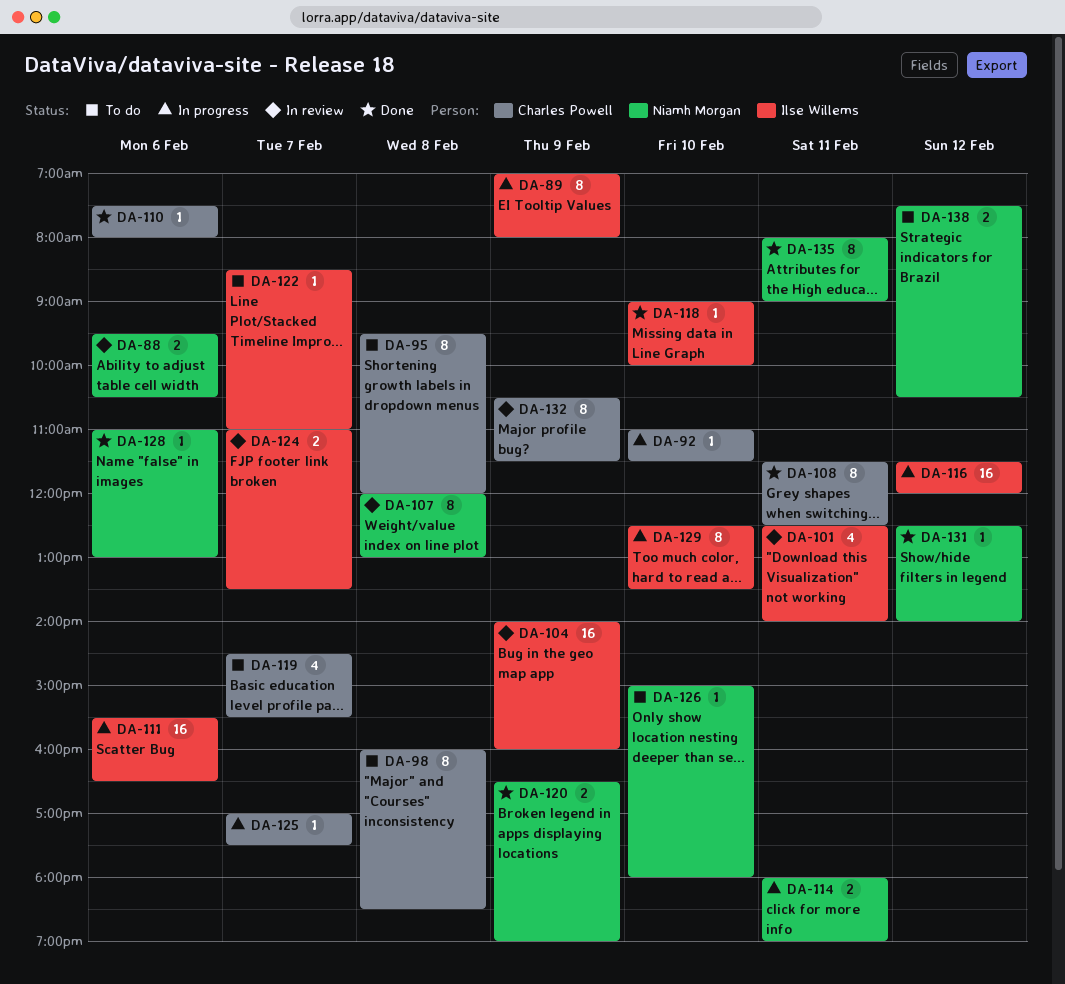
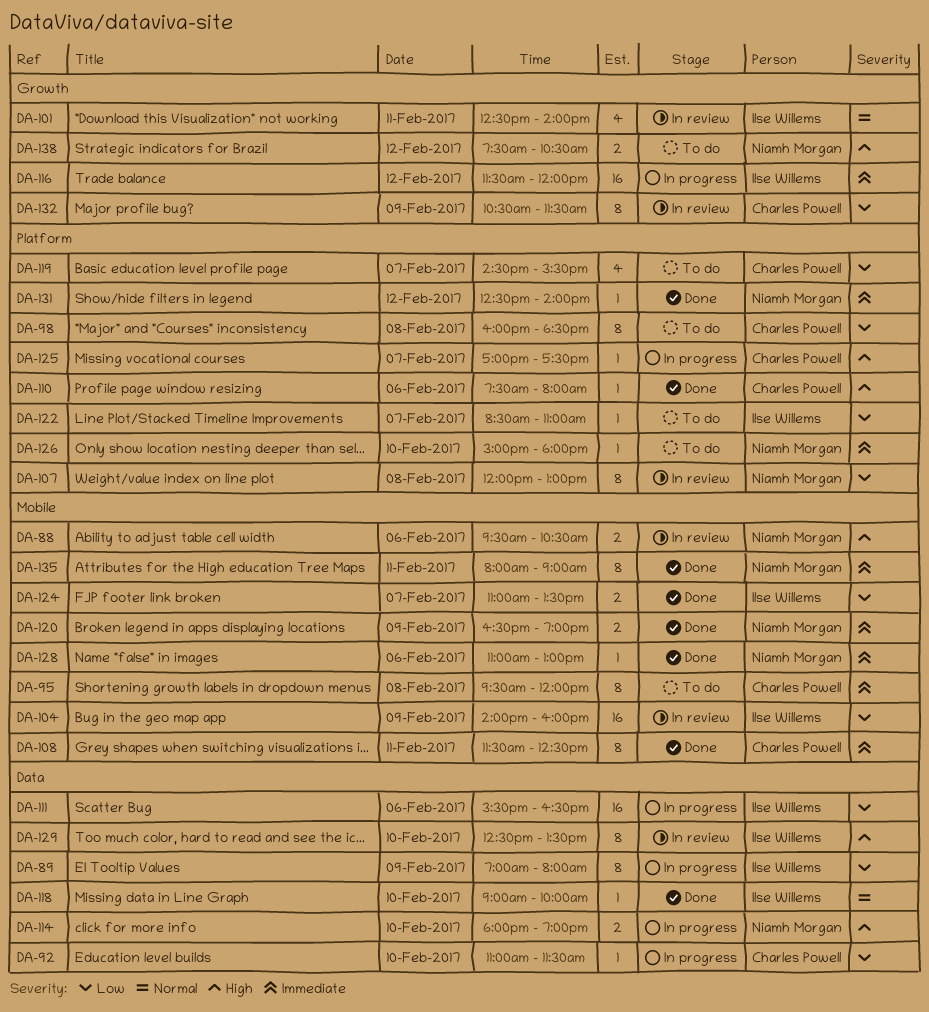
DA-114, day: Feb 11 -> Feb 10
DA-124, status: In review -> Done
DA-129, status: In progress -> In review

